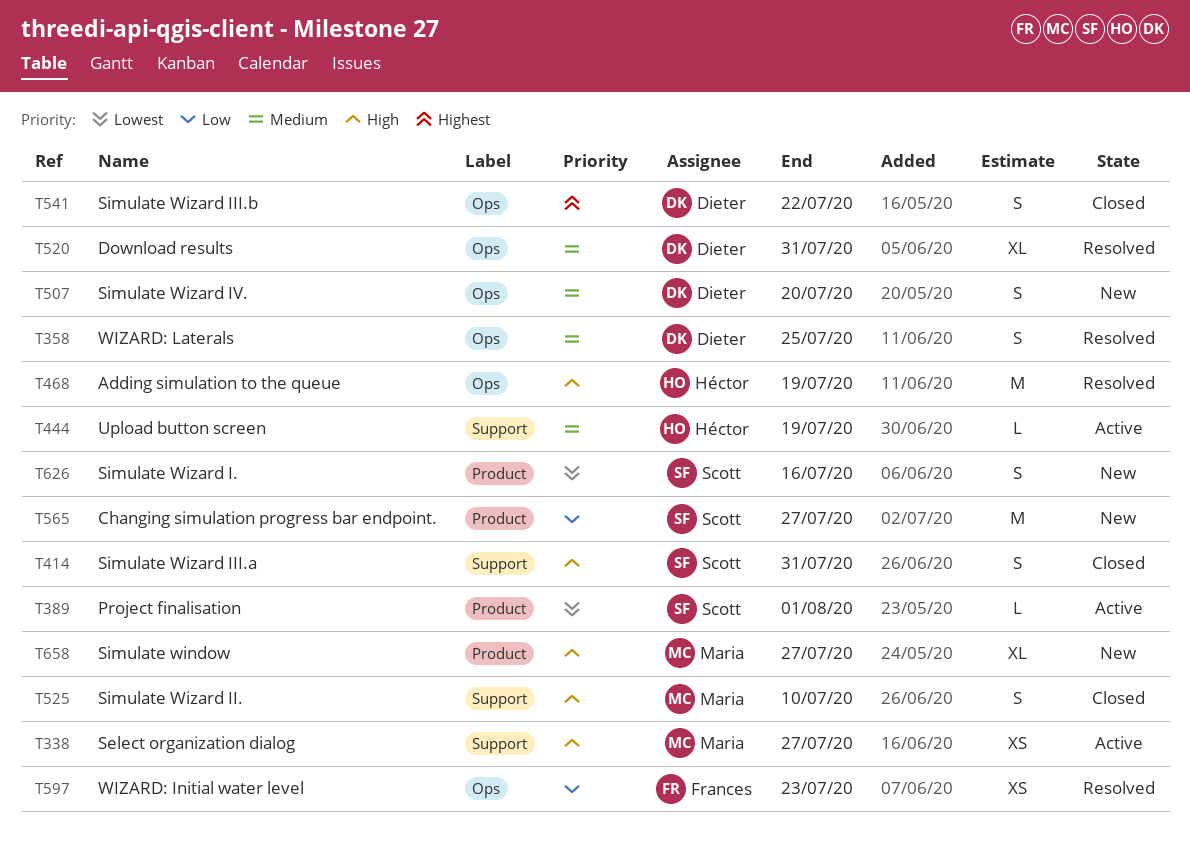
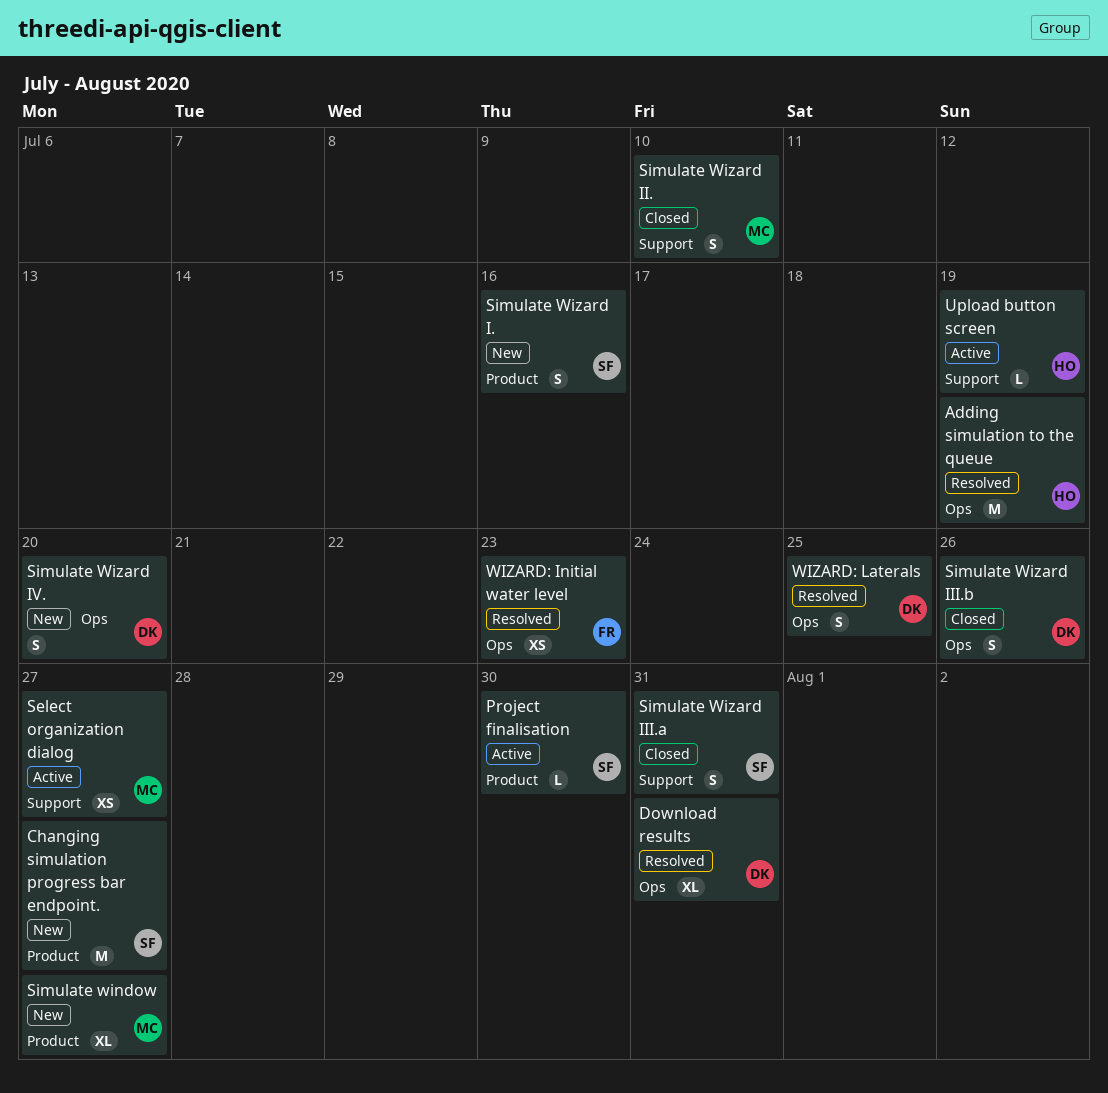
Project finalisation, due: Aug 1 -> Jul 30
Simulate Wizard III.b, due: Jul 22 -> Jul 26

